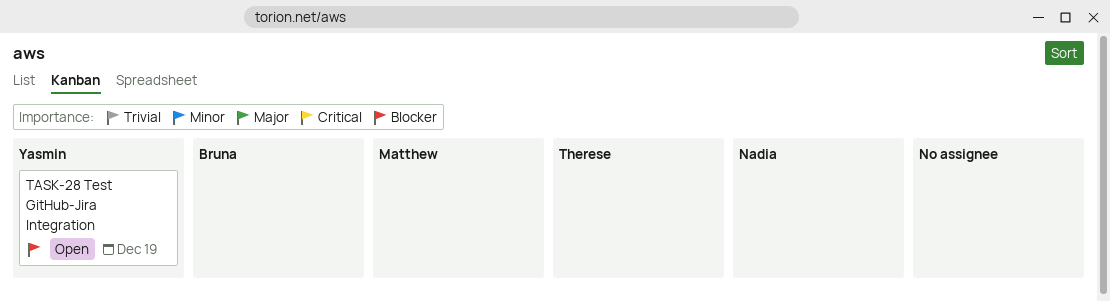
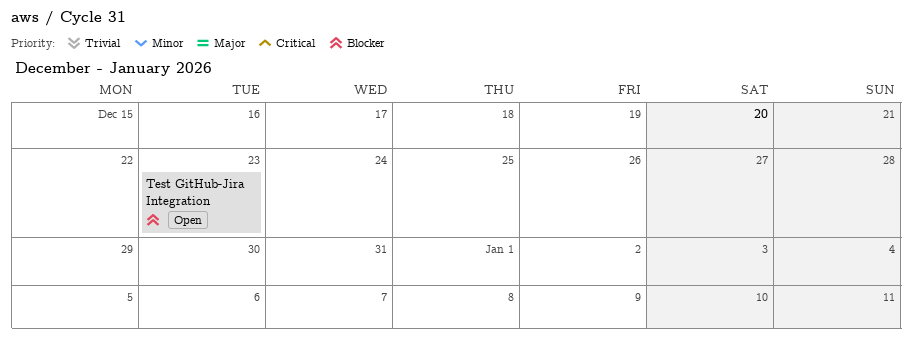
Test GitHub-Jira Integration, due: Dec 19 -> Dec 23

